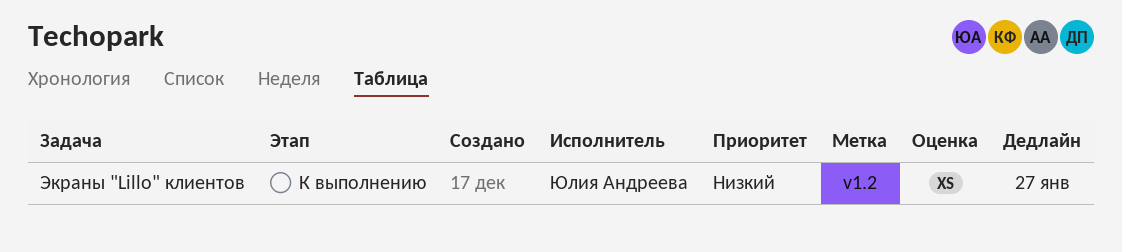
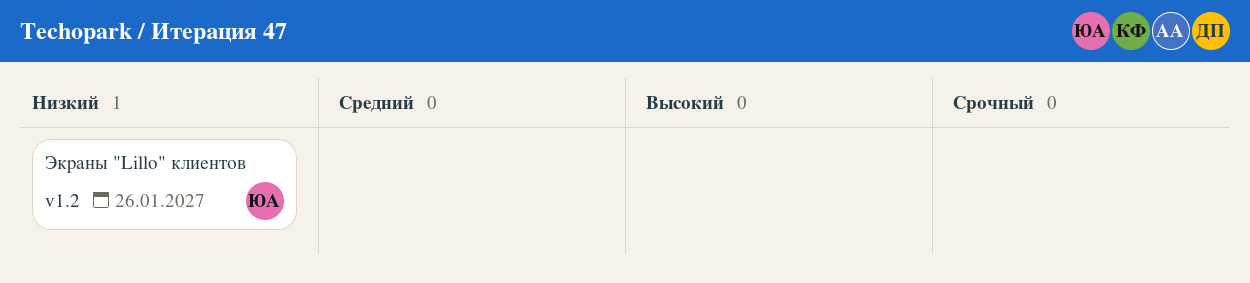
Экраны "Lillo" клиентов, due: Jan 27 -> Jan 26

